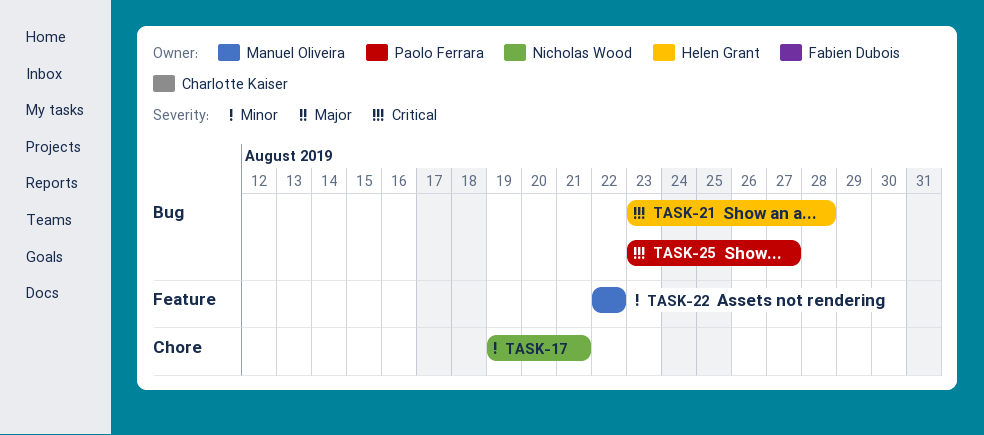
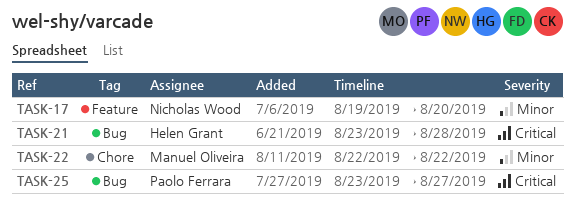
TASK-17, label: Chore -> Feature
TASK-17, due: Aug 21 -> Aug 20
TASK-22, label: Feature -> Chore

